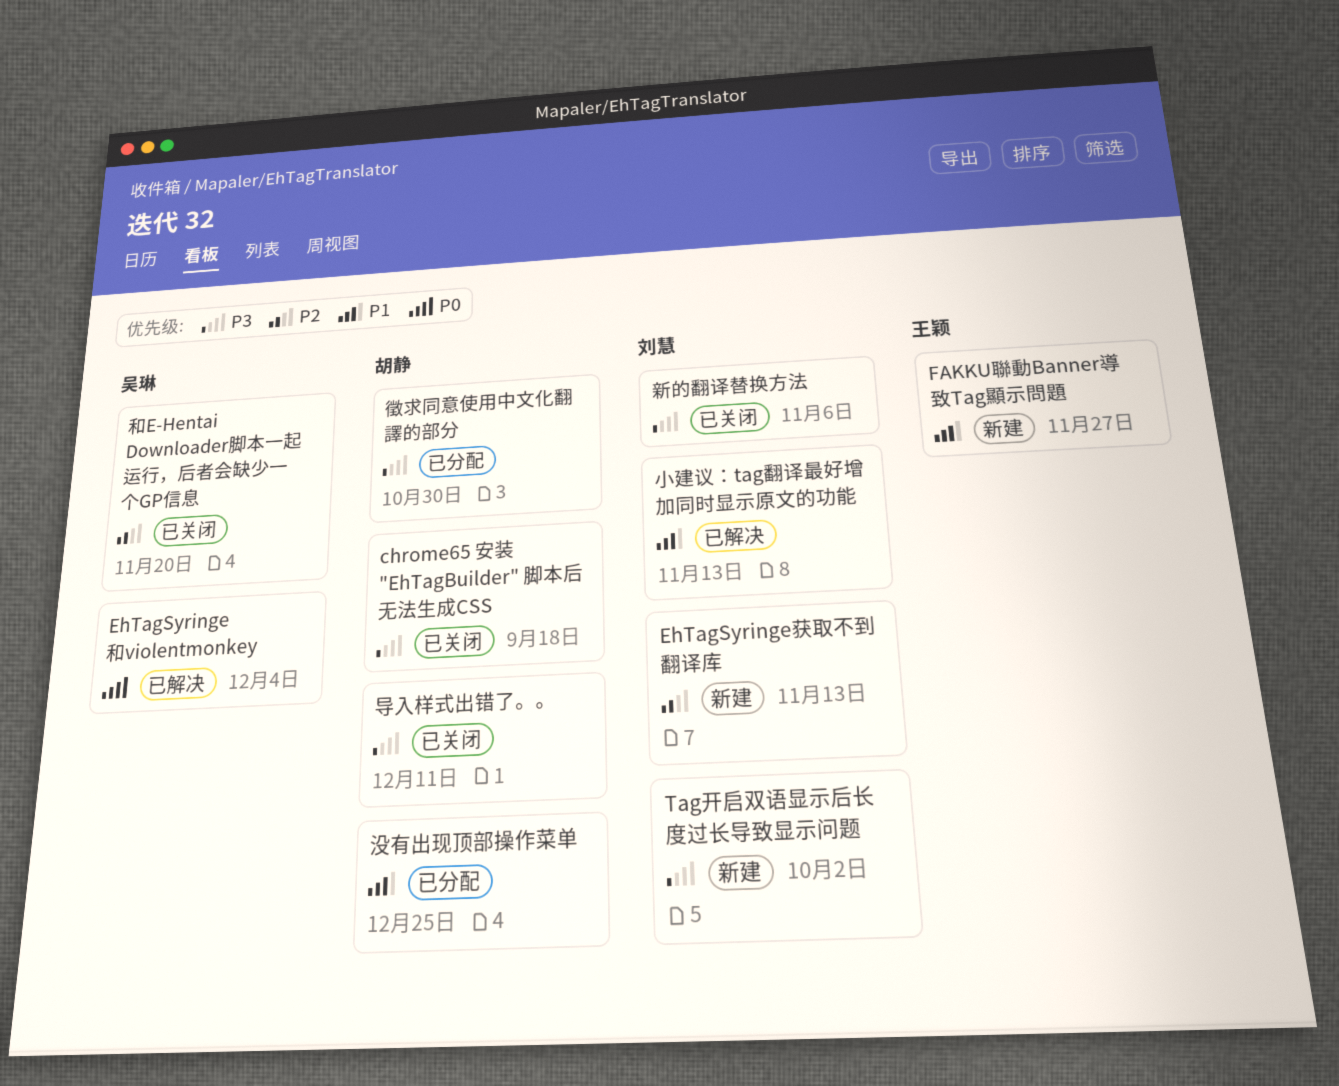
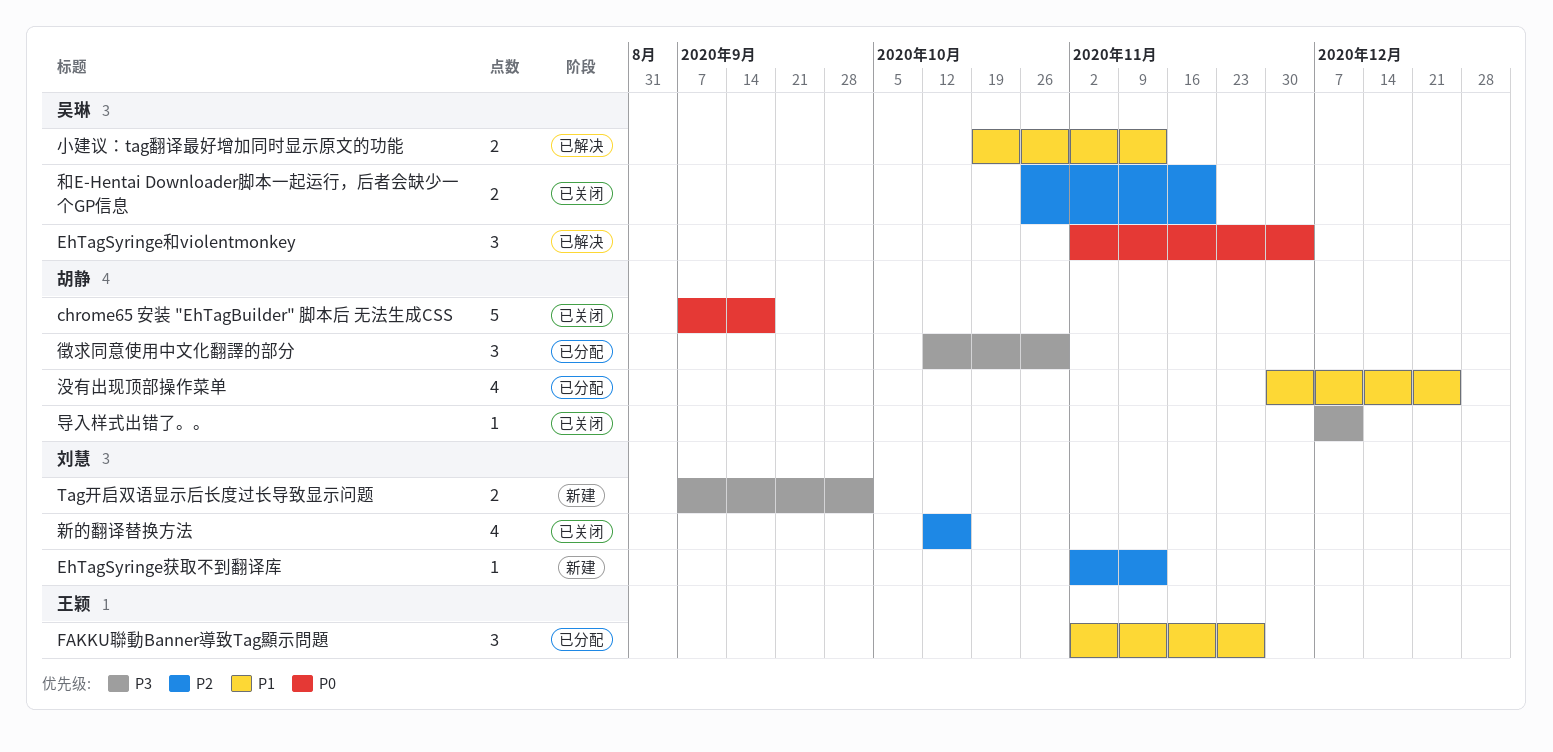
chrome65 安装 "EhTagBuilder" 脚本后 无法生成CSS, priority: P3 -> P0
FAKKU聯動Banner導致Tag顯示問題, status: 新建 -> 已分配
小建议：tag翻译最好增加同时显示原文的功能, owner: 刘慧 -> 吴琳
新的翻译替换方法, priority: P3 -> P2
新的翻译替换方法, due: Nov 6 -> Oct 16

